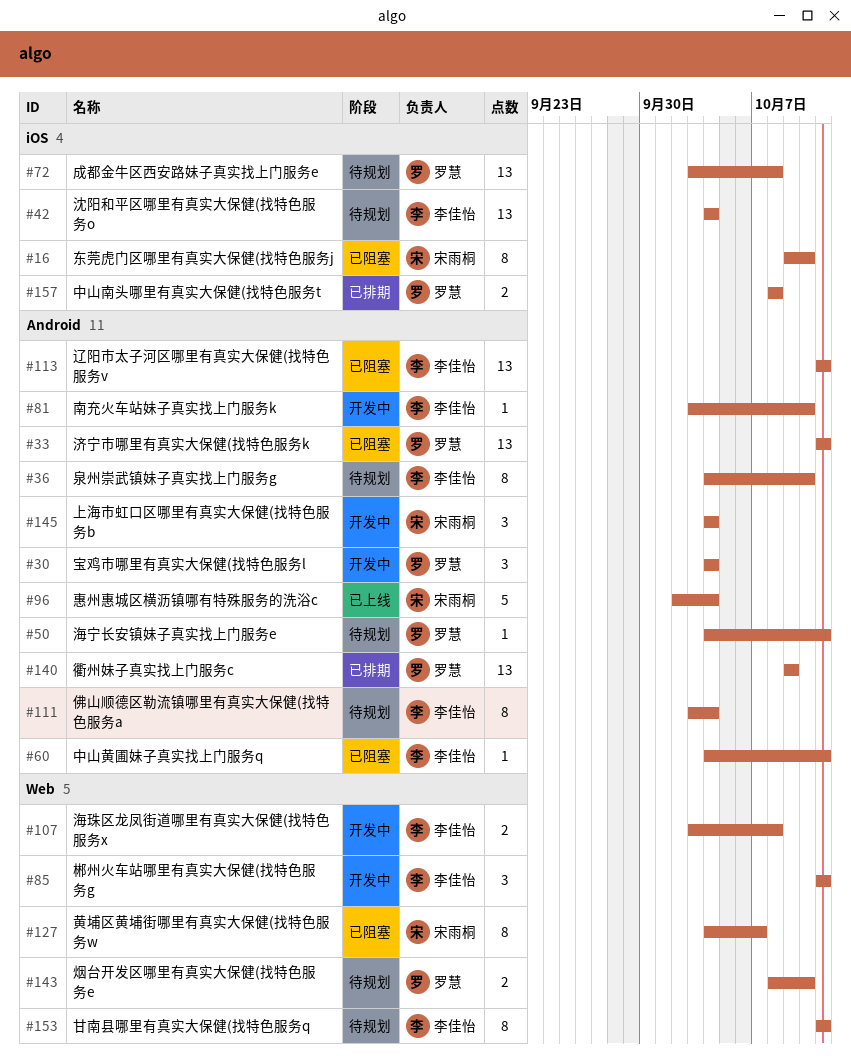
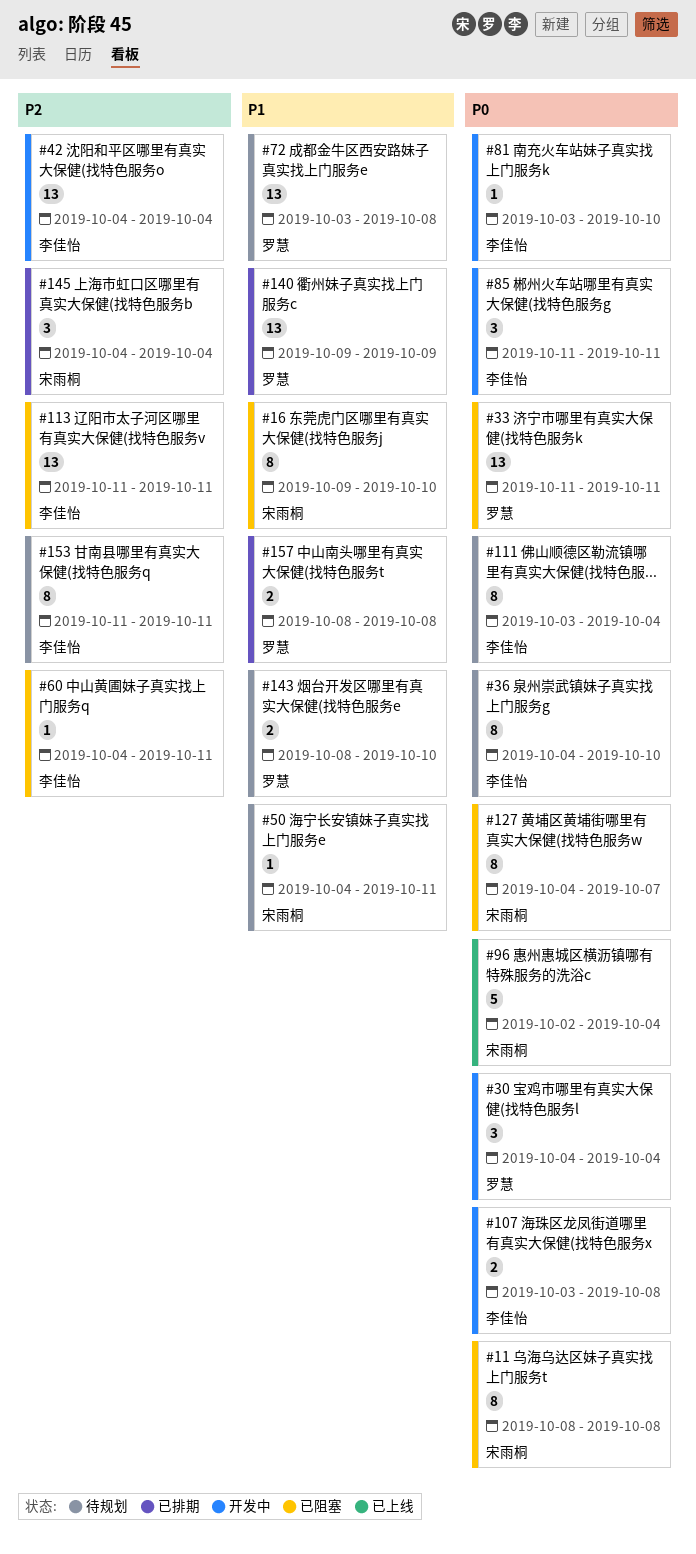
#11: none -> present
#42, status: 待规划 -> 开发中
#50, owner: 罗慧 -> 宋雨桐
#145, status: 开发中 -> 已排期

